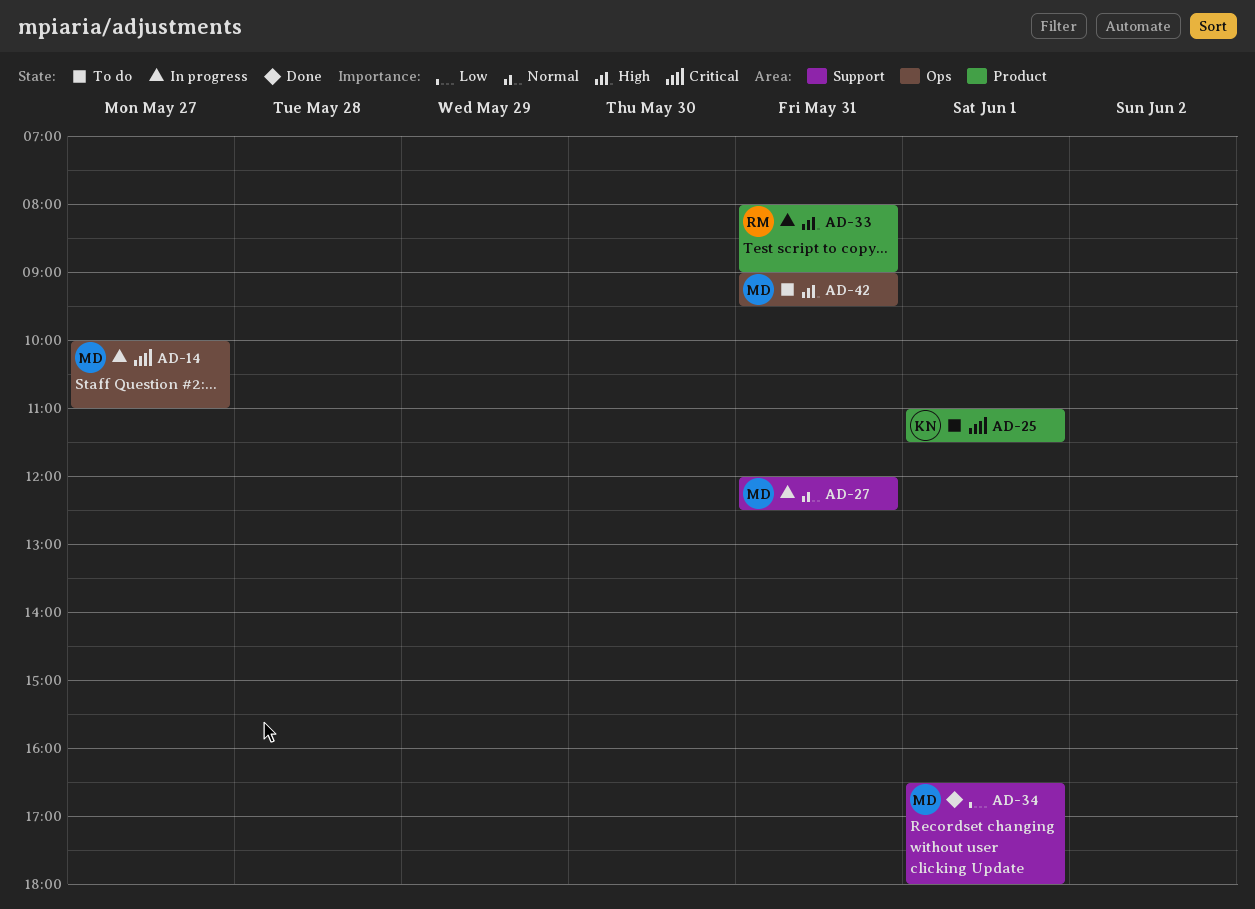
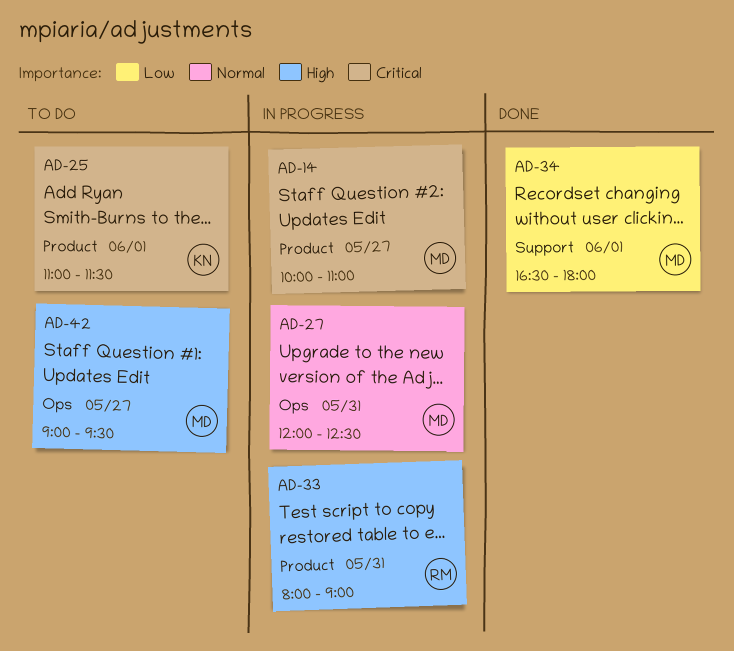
AD-14, label: Ops -> Product
AD-27, label: Support -> Ops
AD-42, day: May 31 -> May 27

